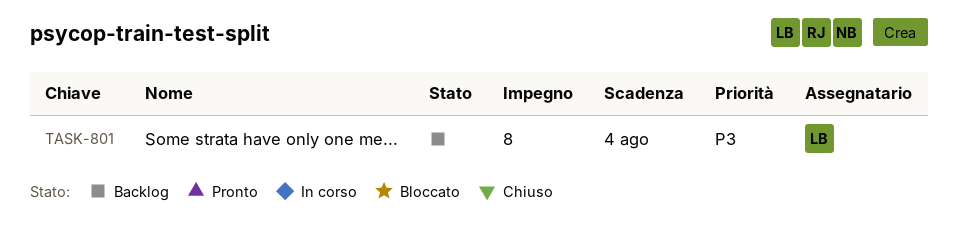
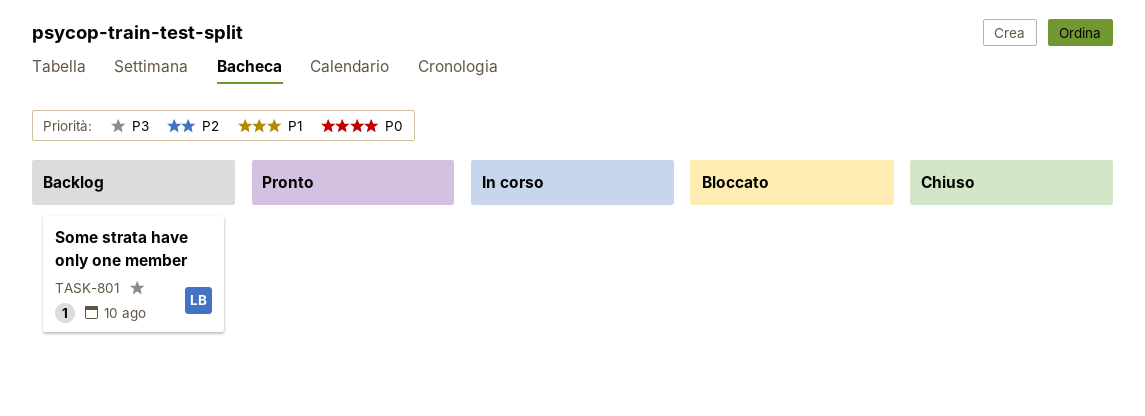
TASK-801, estimate: 8 -> 1
TASK-801, due: Aug 4 -> Aug 10

